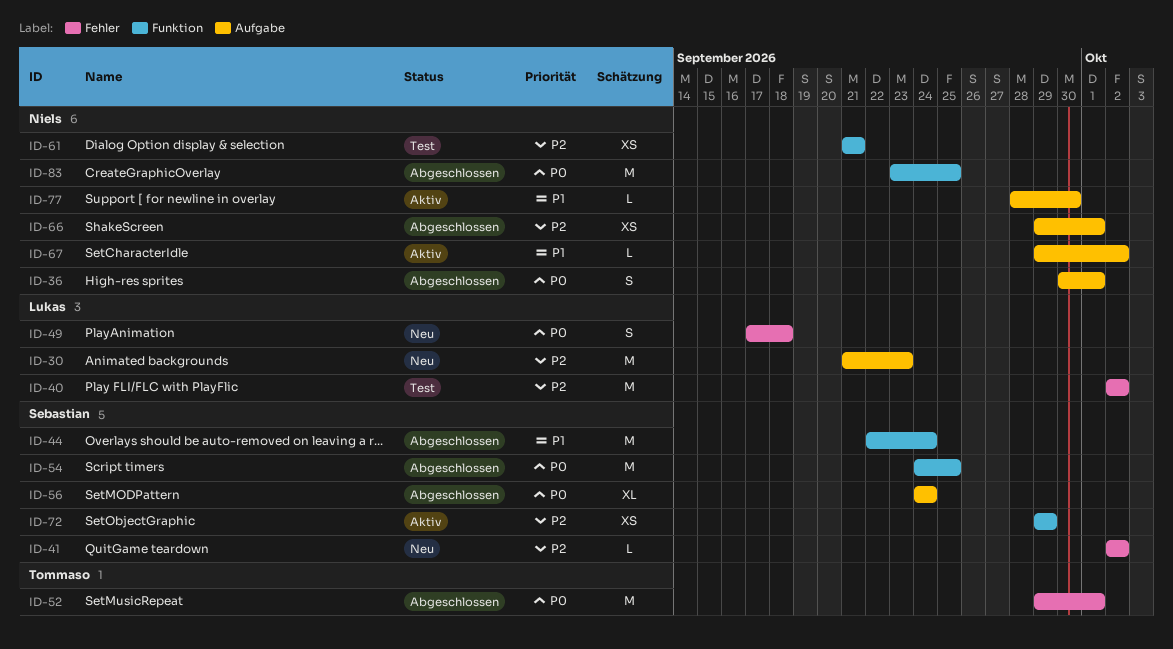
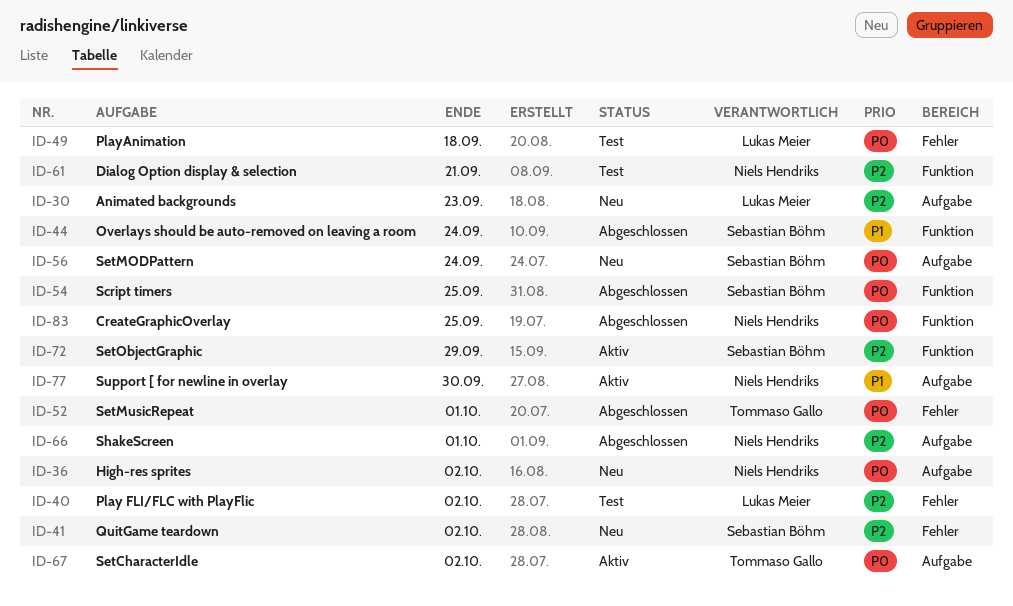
ID-36, status: Abgeschlossen -> Neu
ID-36, due: Oct 1 -> Oct 2
ID-49, status: Neu -> Test
ID-56, status: Abgeschlossen -> Neu
ID-67, owner: Niels Hendriks -> Tommaso Gallo
ID-67, priority: P1 -> P0

